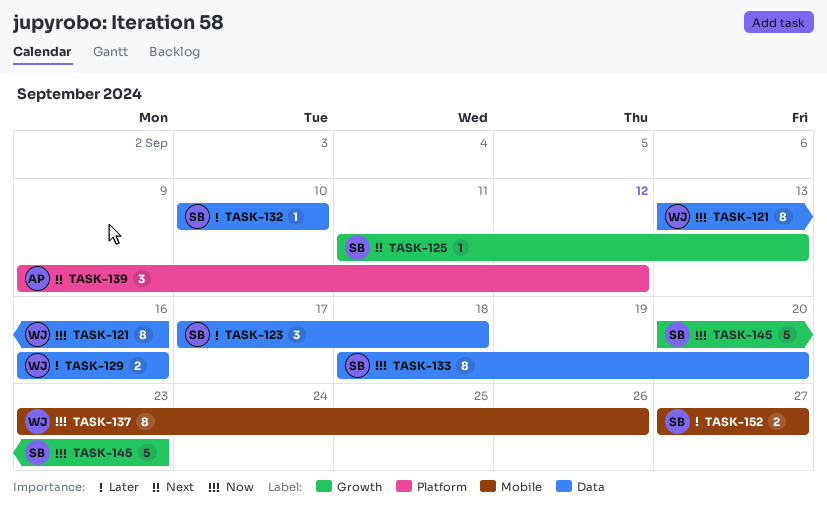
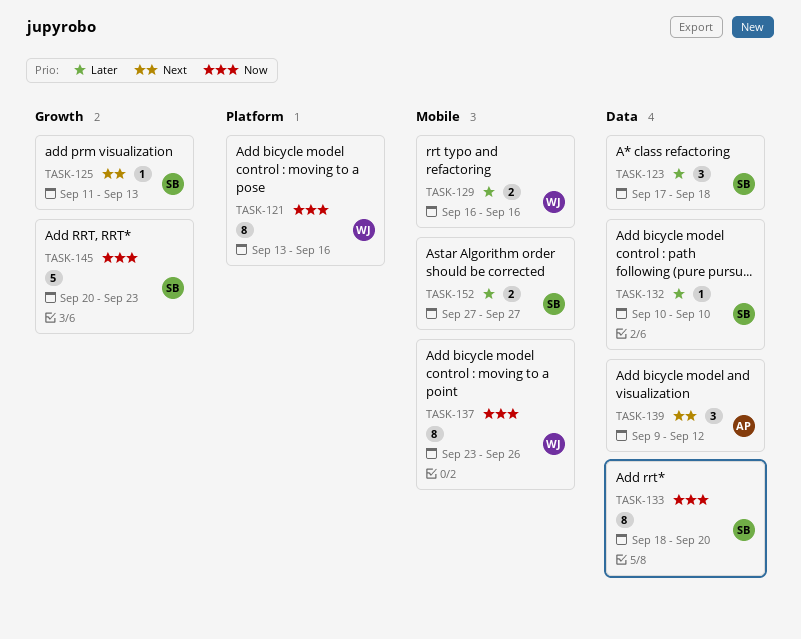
TASK-121, label: Data -> Platform
TASK-129, label: Data -> Mobile
TASK-139, label: Platform -> Data

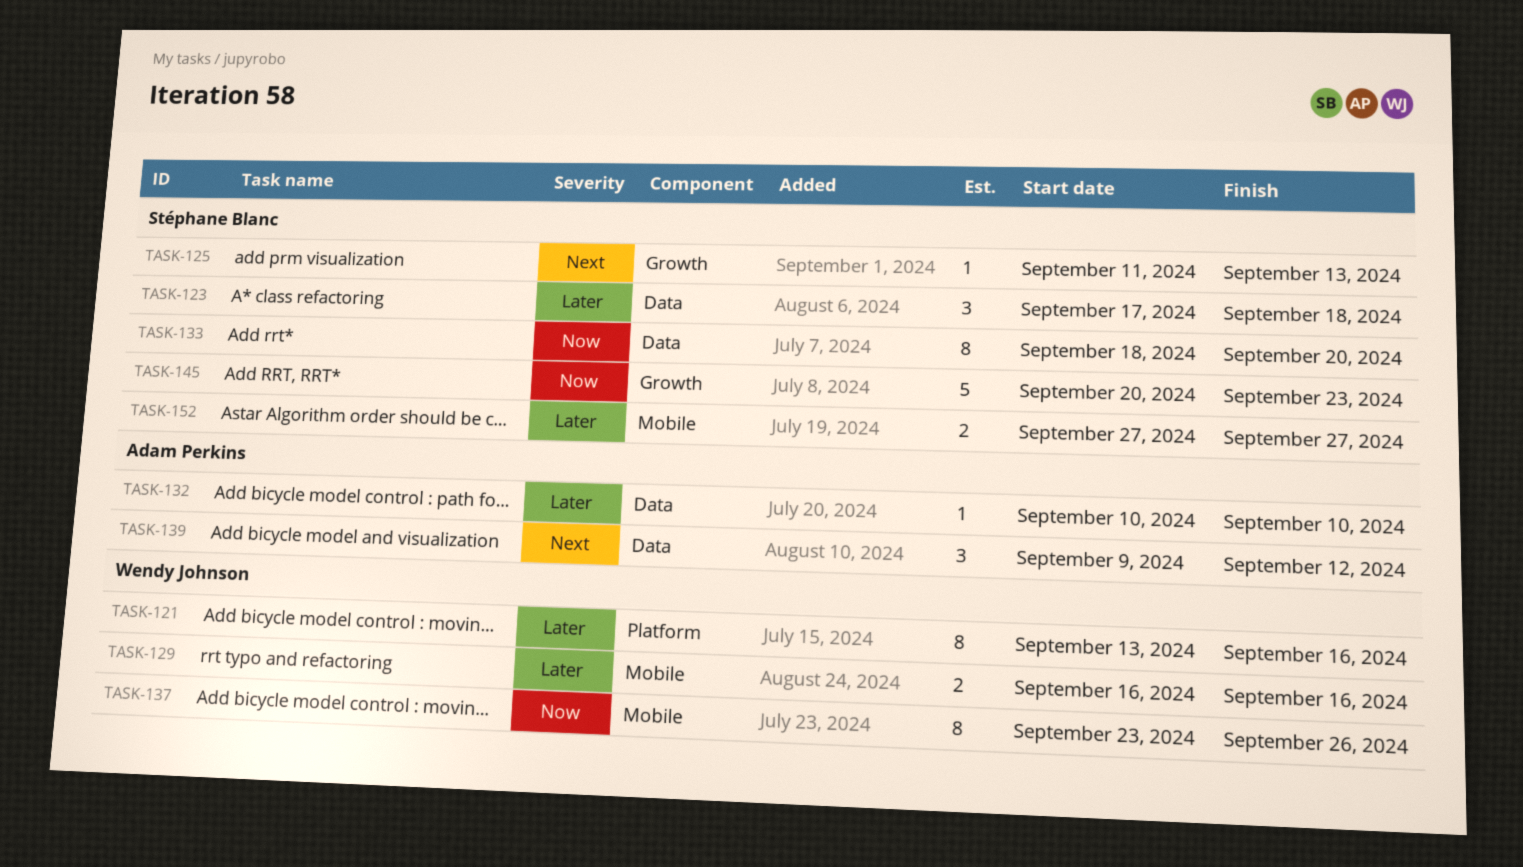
TASK-121, priority: Now -> Later
TASK-132, owner: Stéphane Blanc -> Adam Perkins

